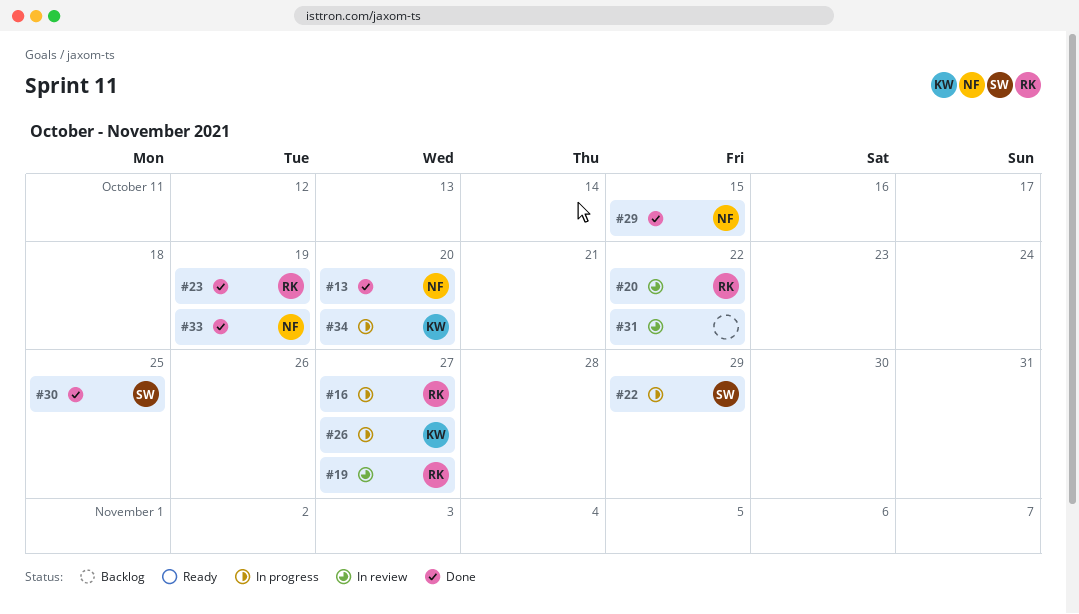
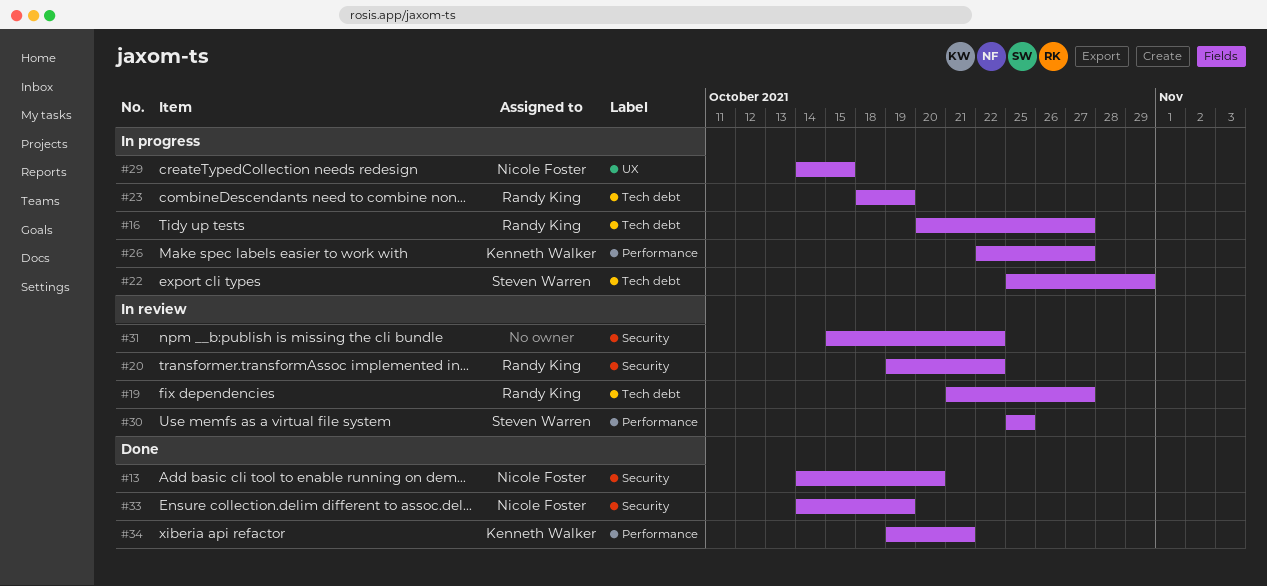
#23, status: Done -> In progress
#29, status: Done -> In progress
#30, status: Done -> In review
#34, status: In progress -> Done
#34, due: Oct 20 -> Oct 21

